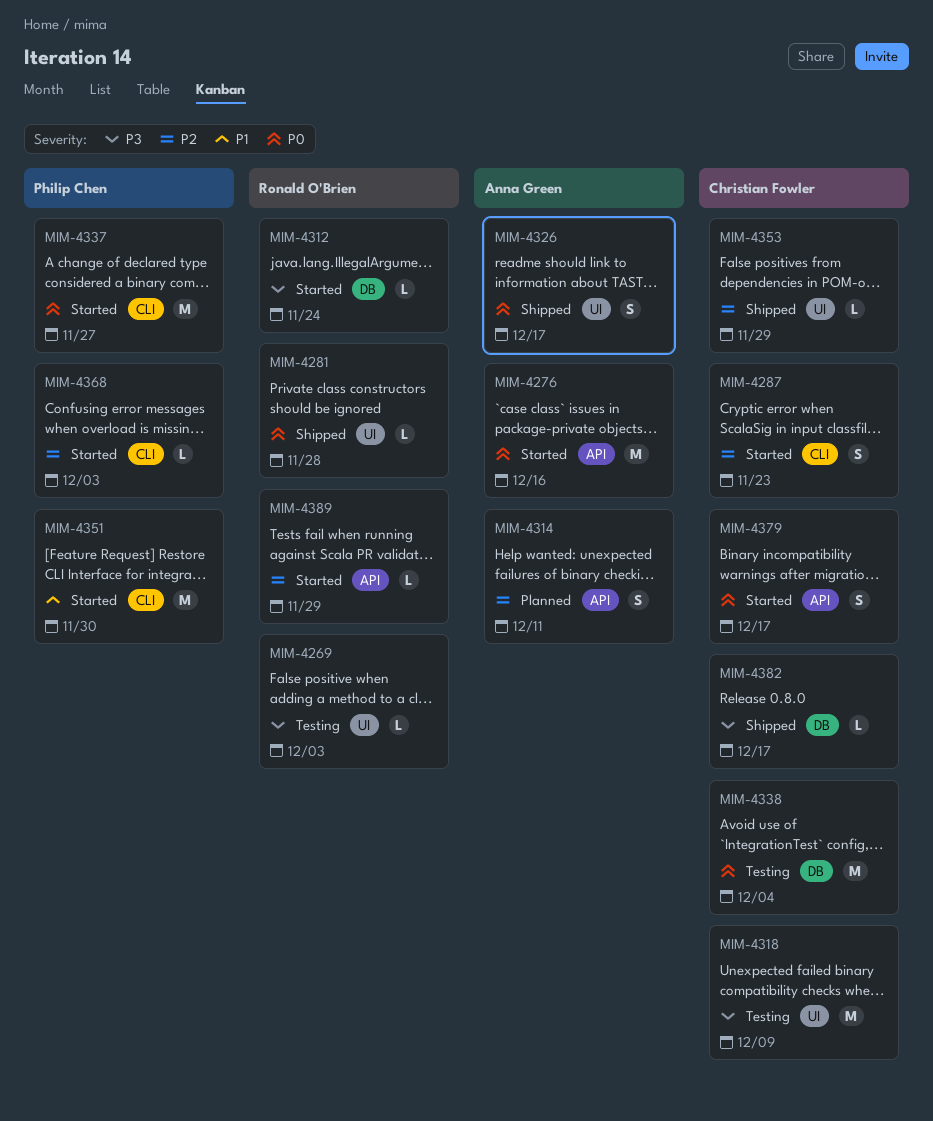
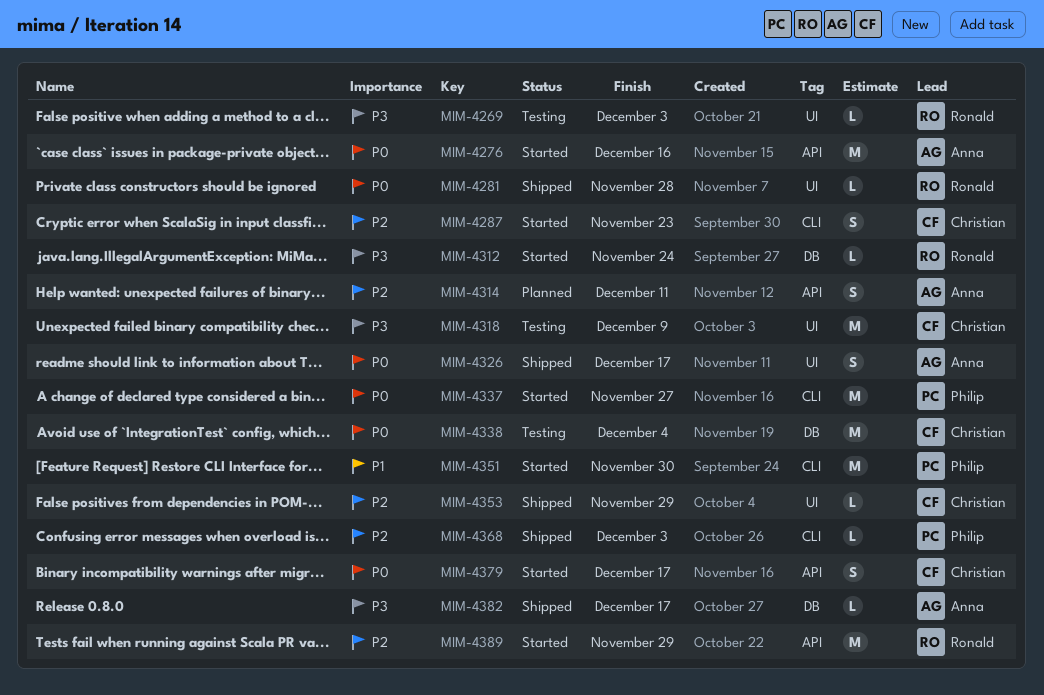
MIM-4368, status: Started -> Shipped
MIM-4382, owner: Christian Fowler -> Anna Green
MIM-4389, estimate: L -> M

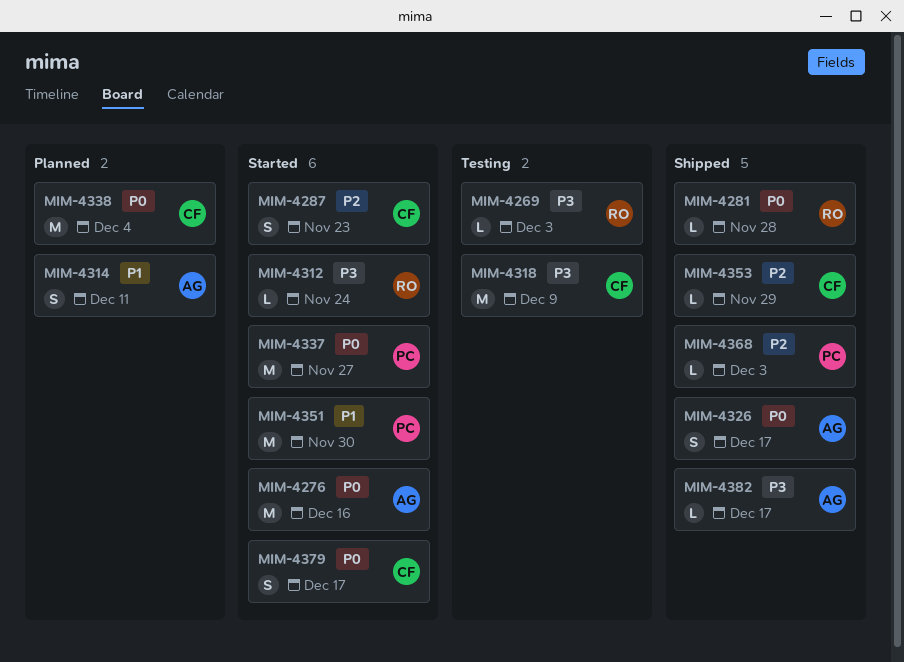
MIM-4314, priority: P2 -> P1
MIM-4338, status: Testing -> Planned
MIM-4389: present -> none

